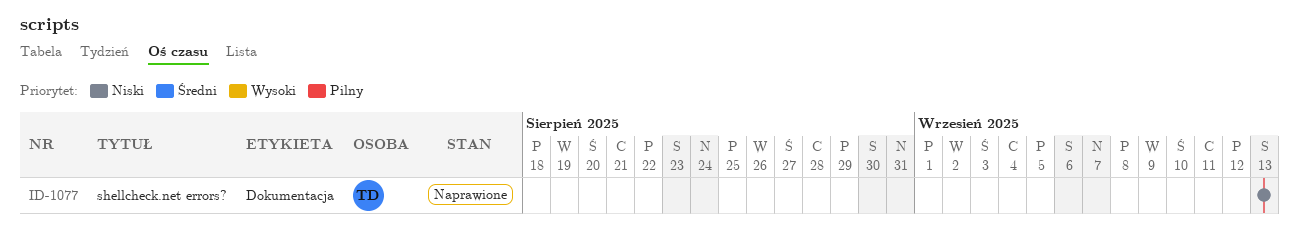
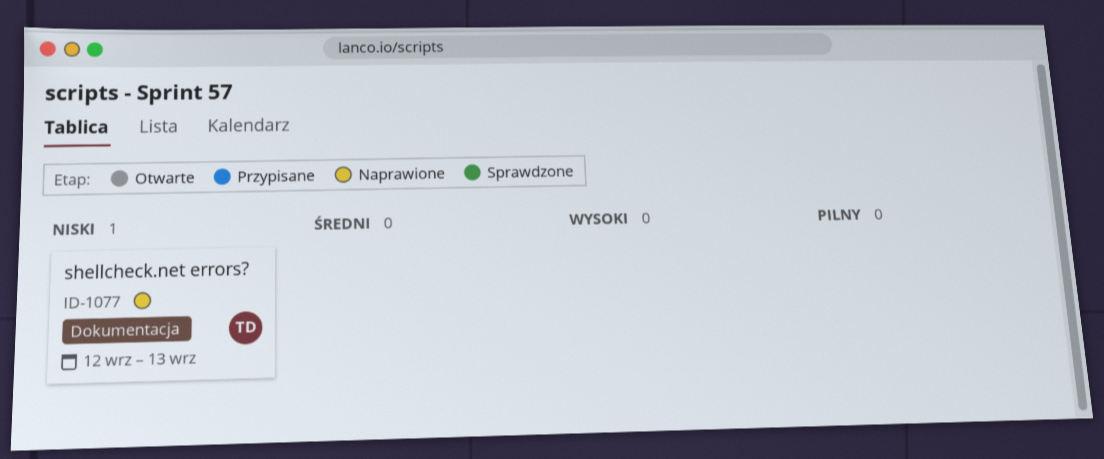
ID-1077, start: Sep 13 -> Sep 12

